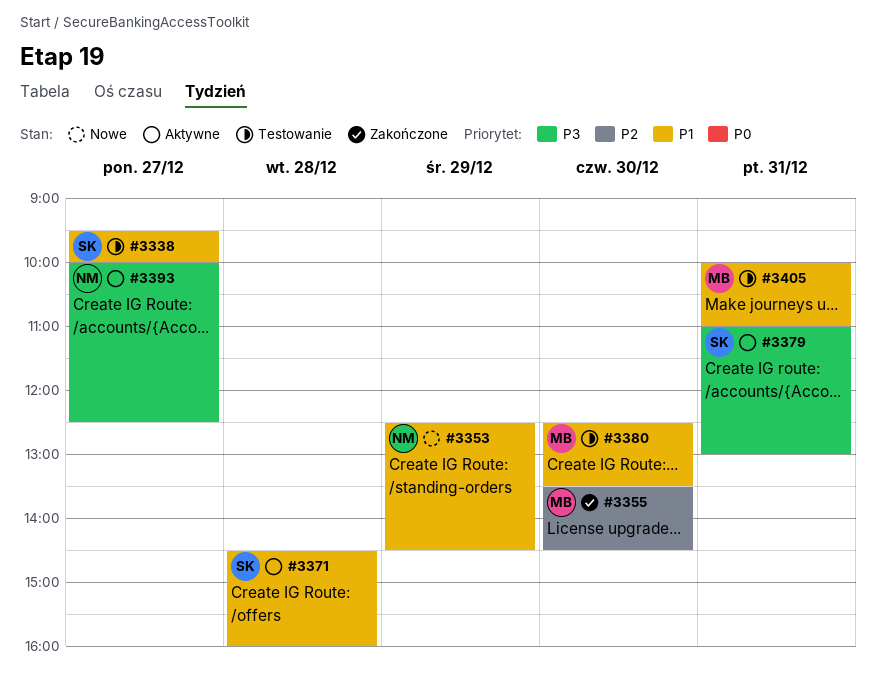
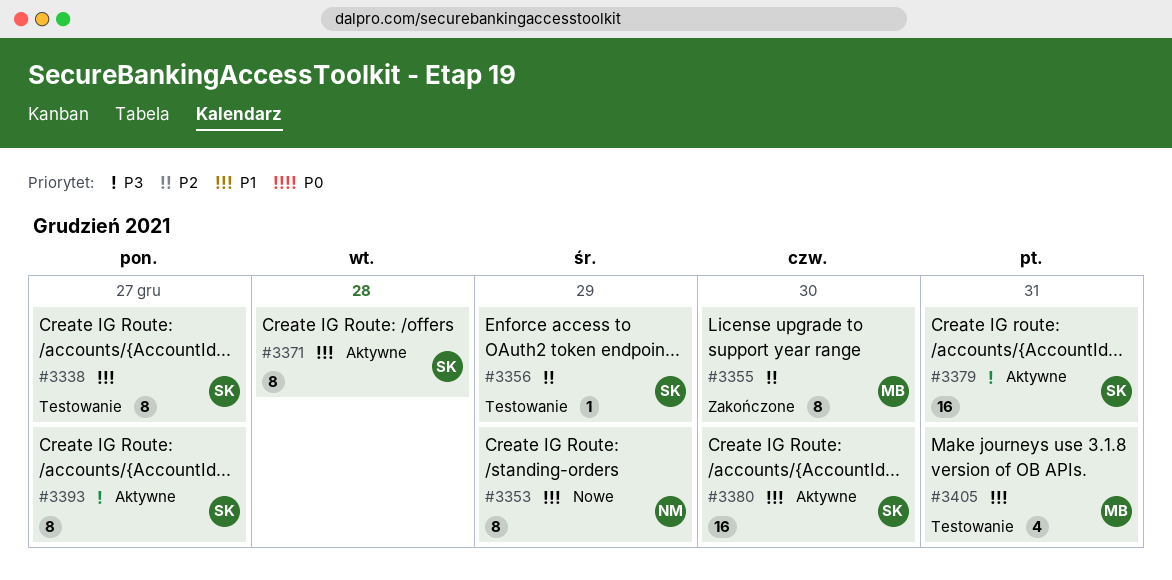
#3356: none -> present
#3380, status: Testowanie -> Aktywne
#3380, owner: MB -> SK
#3393, owner: NM -> SK

